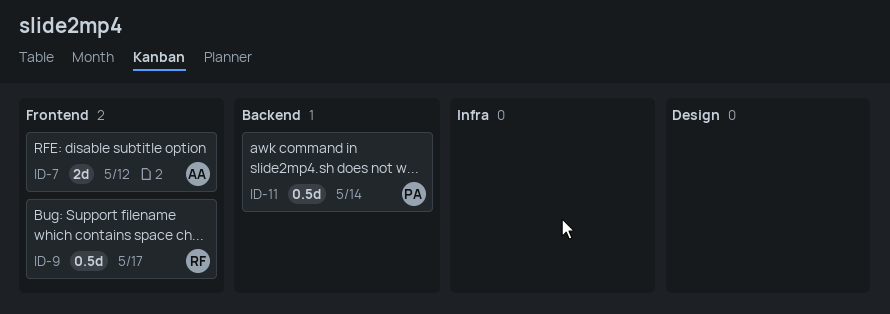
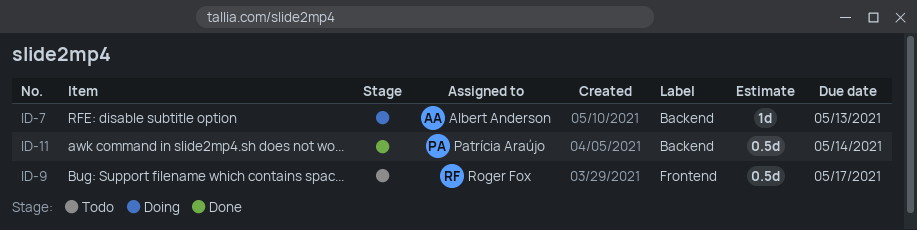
ID-7, label: Frontend -> Backend
ID-7, estimate: 2d -> 1d
ID-7, due: May 12 -> May 13

